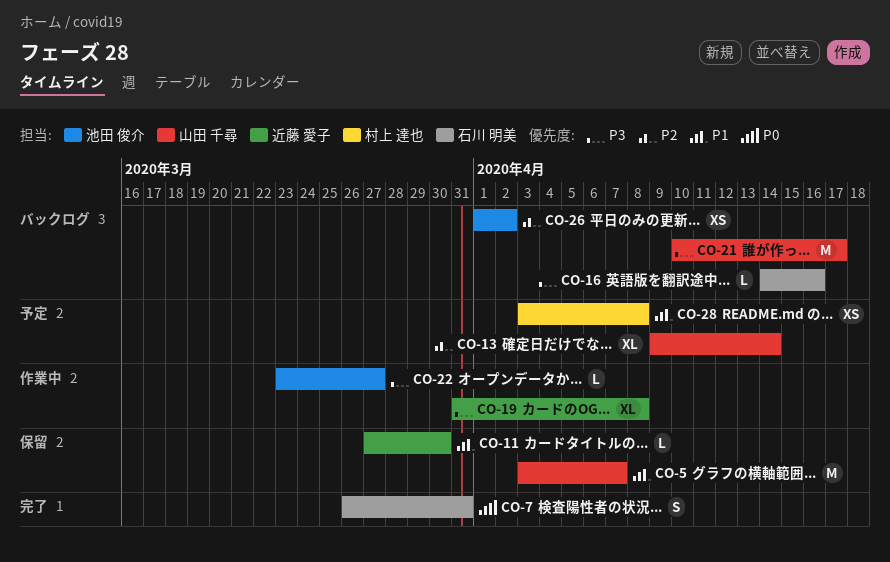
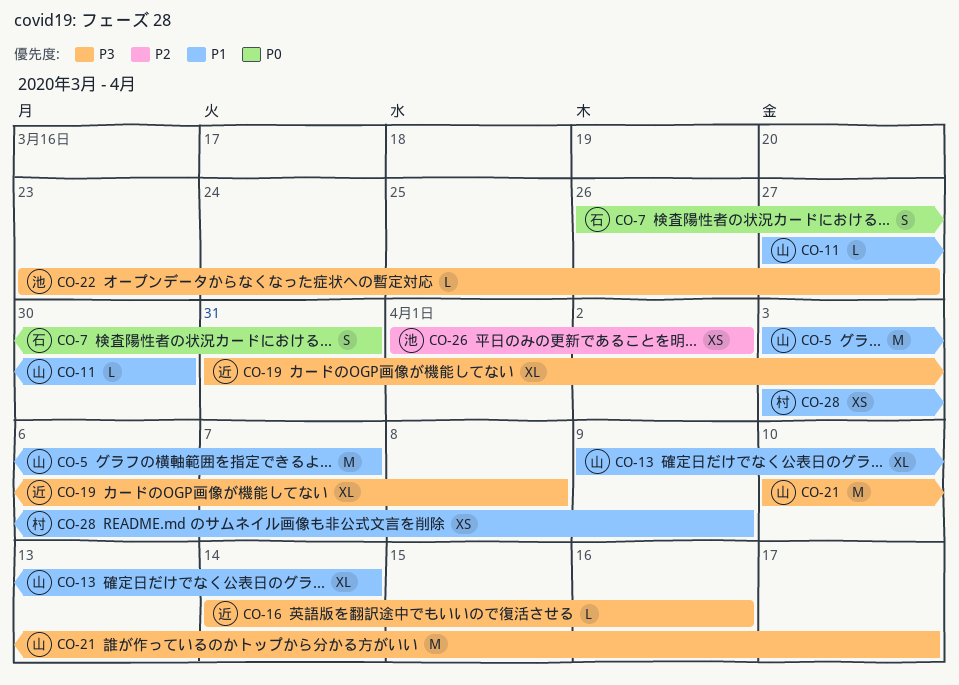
CO-11, owner: 近藤 愛子 -> 山田 千尋
CO-13, priority: P2 -> P1
CO-16, owner: 石川 明美 -> 近藤 愛子
CO-28, due: Apr 8 -> Apr 9

